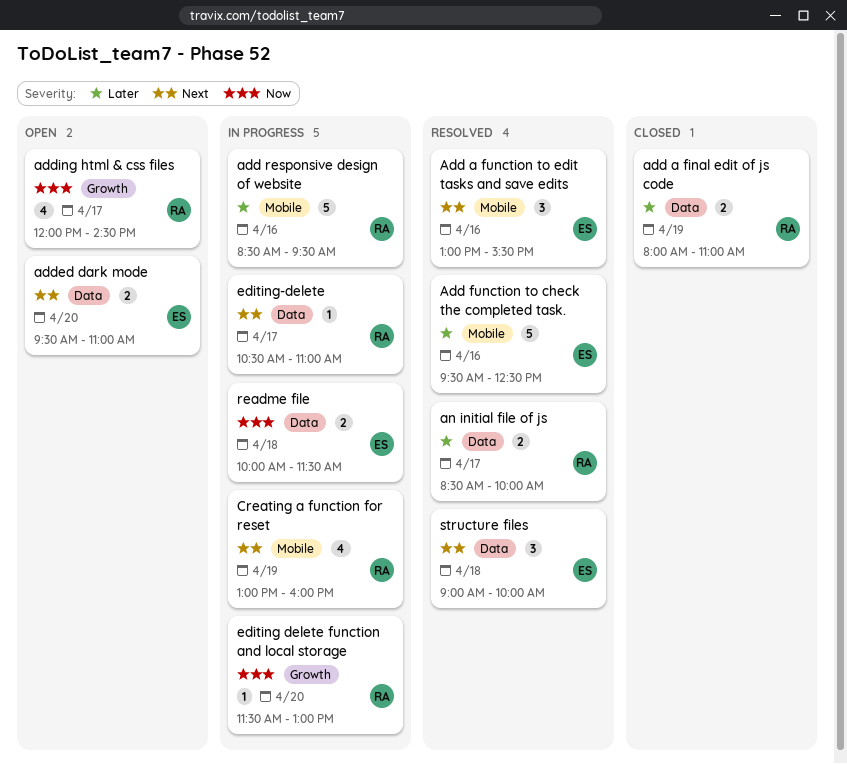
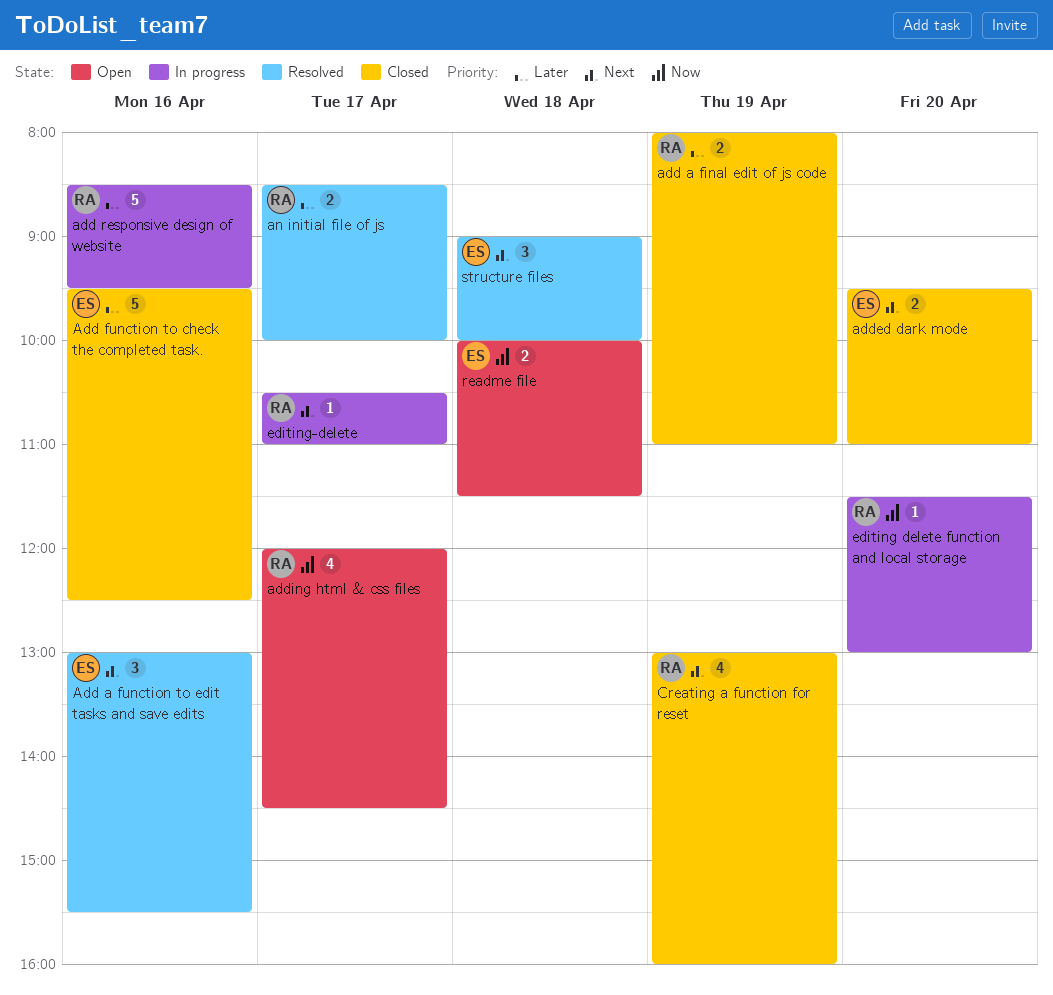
Add function to check the completed task., status: Resolved -> Closed
added dark mode, status: Open -> Closed
Creating a function for reset, status: In progress -> Closed
readme file, status: In progress -> Open

